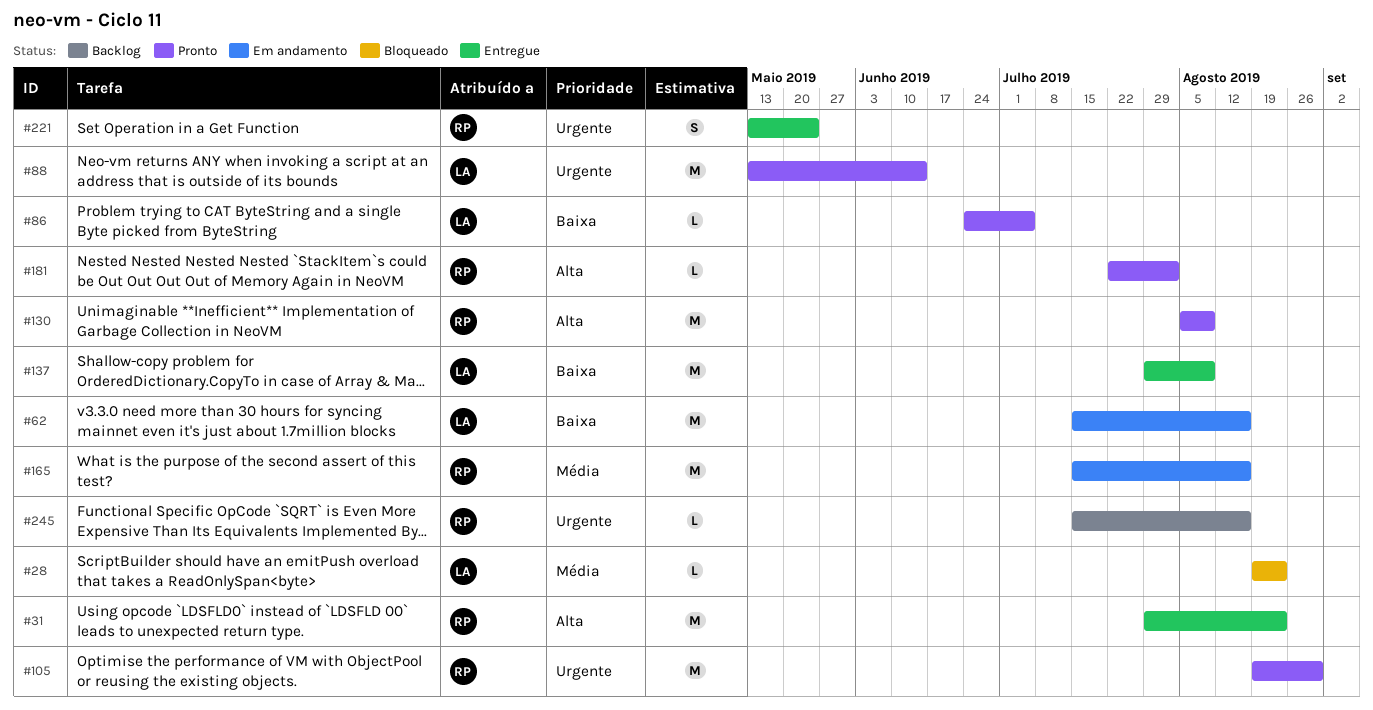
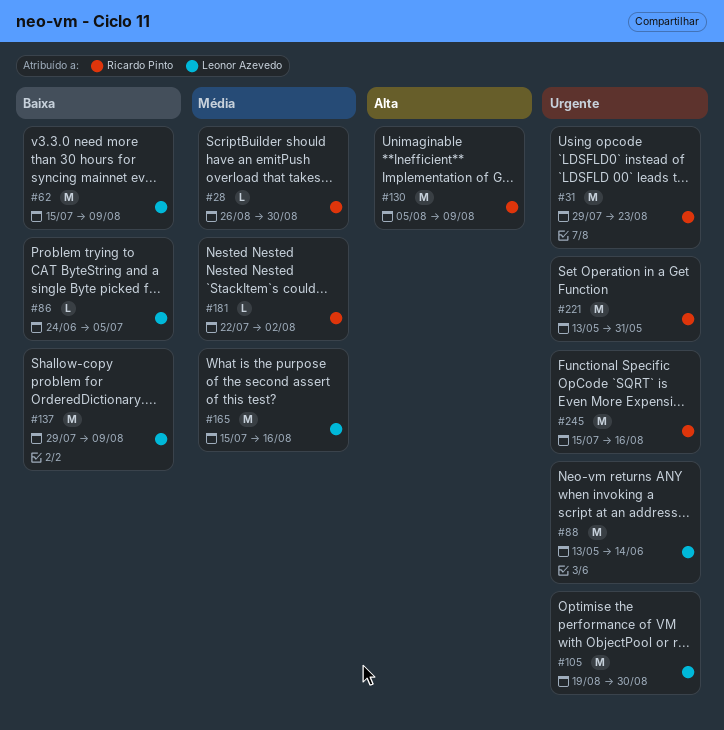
#28, owner: Leonor Azevedo -> Ricardo Pinto
#28, start: Aug 19 -> Aug 26
#28, due: Aug 23 -> Aug 30
#31, priority: Alta -> Urgente
#62, due: Aug 16 -> Aug 9
#105, owner: Ricardo Pinto -> Leonor Azevedo
#165, owner: Ricardo Pinto -> Leonor Azevedo
#181, priority: Alta -> Média
#221, estimate: S -> M
#221, due: May 24 -> May 31
#245, estimate: L -> M

